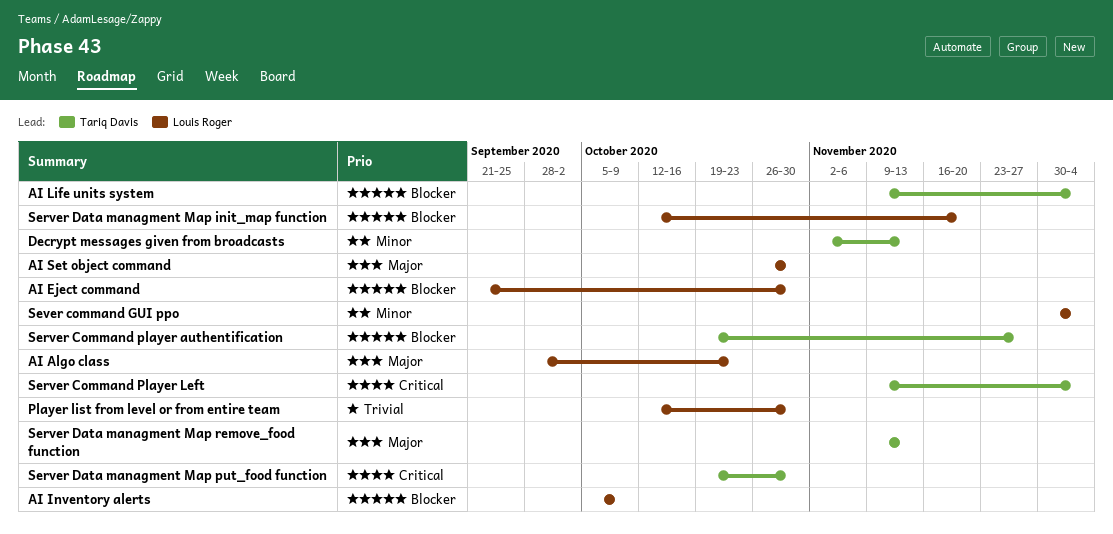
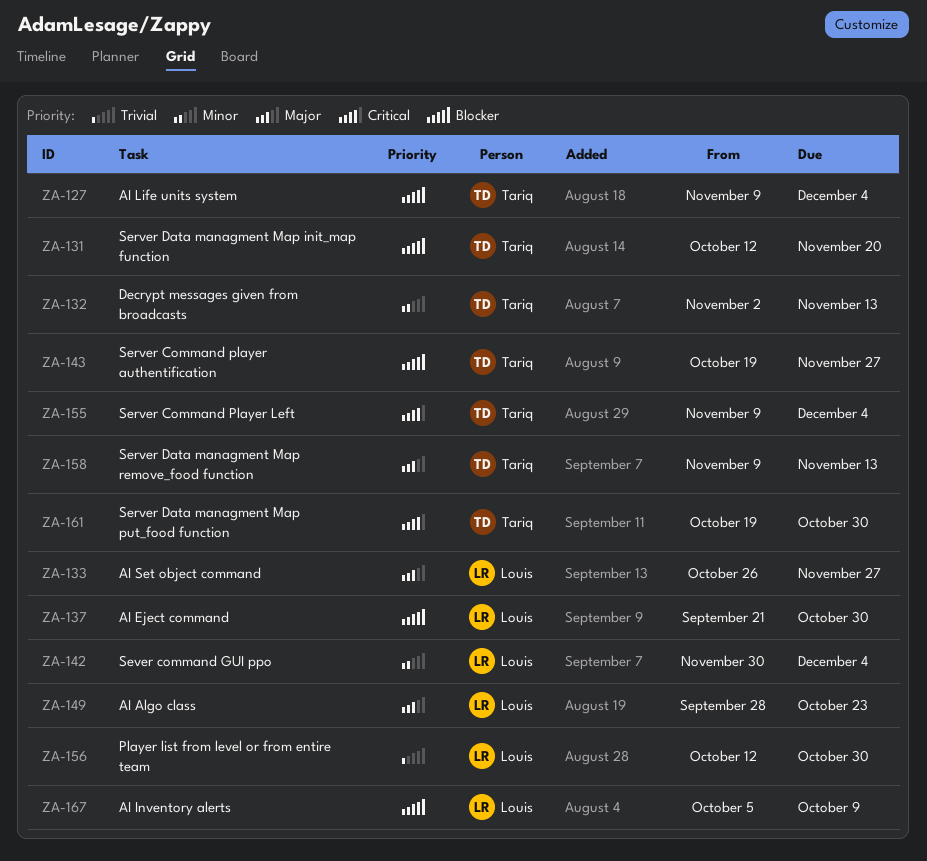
AI Set object command, due: Oct 30 -> Nov 27
Server Data managment Map init_map function, owner: Louis Roger -> Tariq Davis

